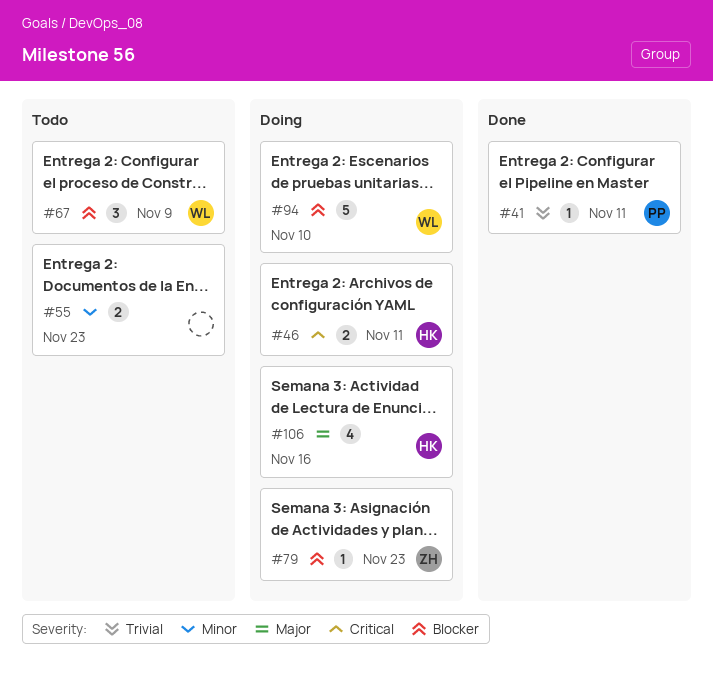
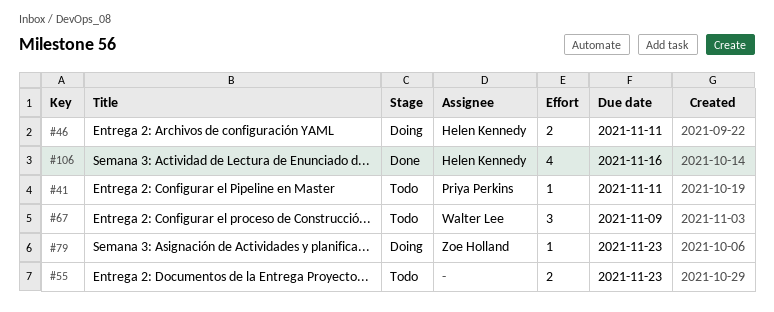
#41, status: Done -> Todo
#94: present -> none
#106, status: Doing -> Done

